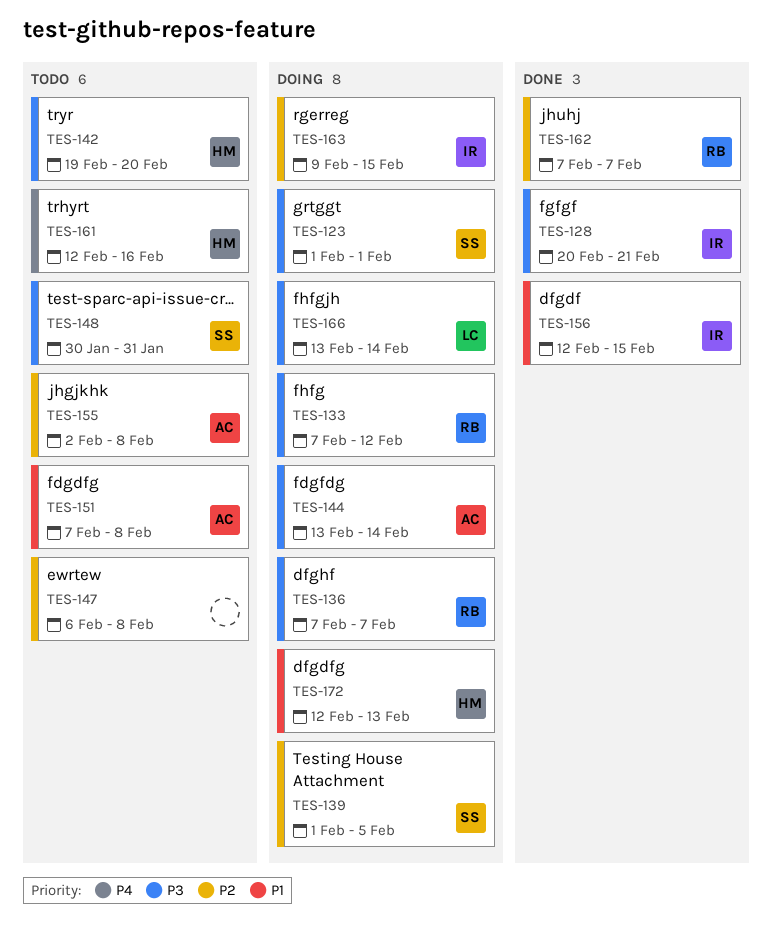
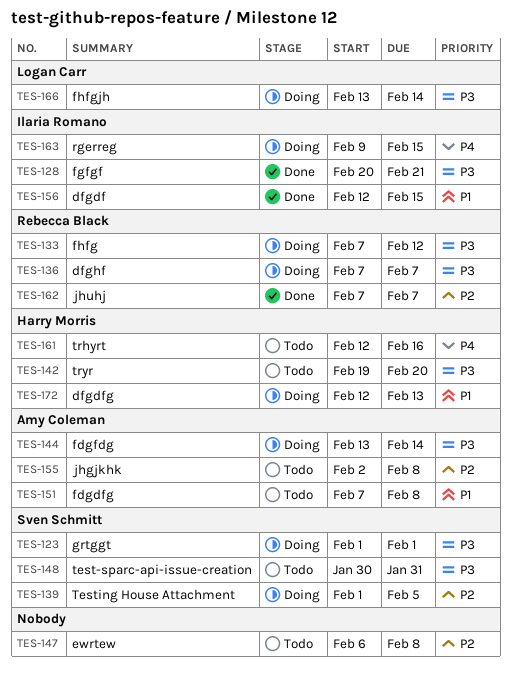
TES-163, priority: P2 -> P4

